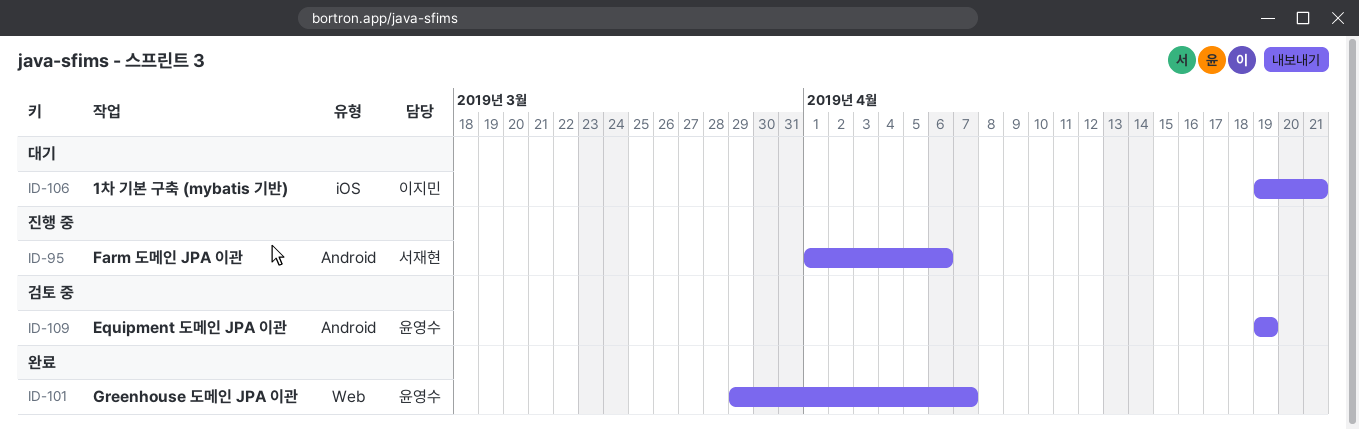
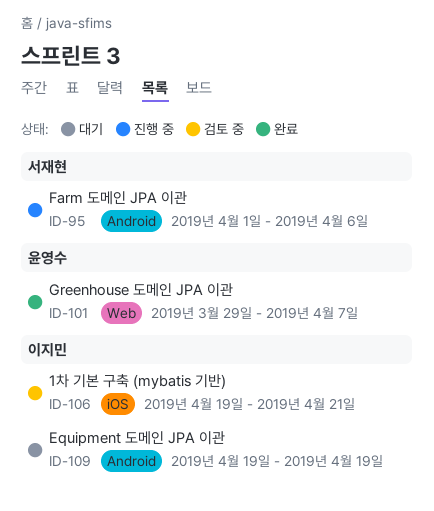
ID-106, status: 대기 -> 검토 중
ID-109, status: 검토 중 -> 대기
ID-109, owner: 윤영수 -> 이지민

